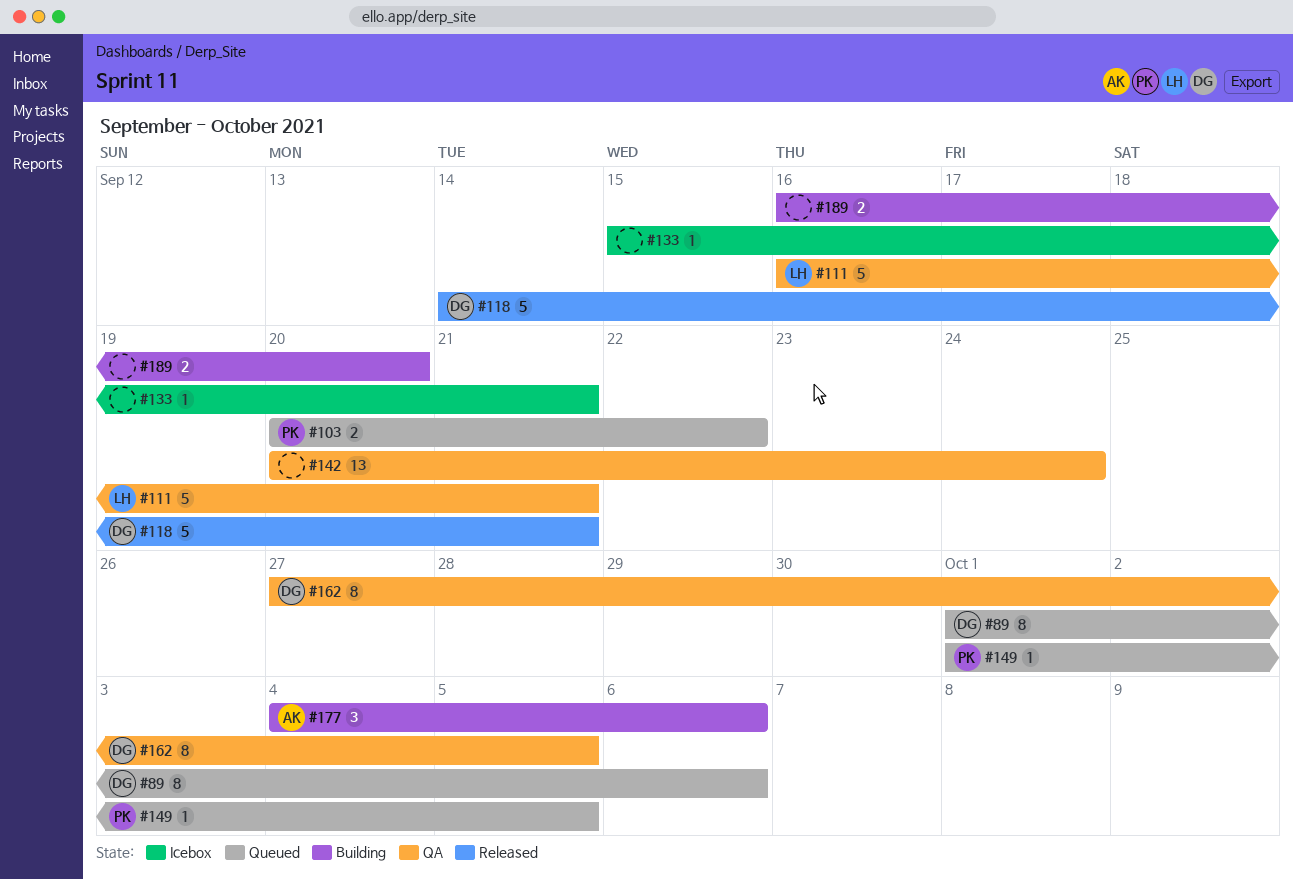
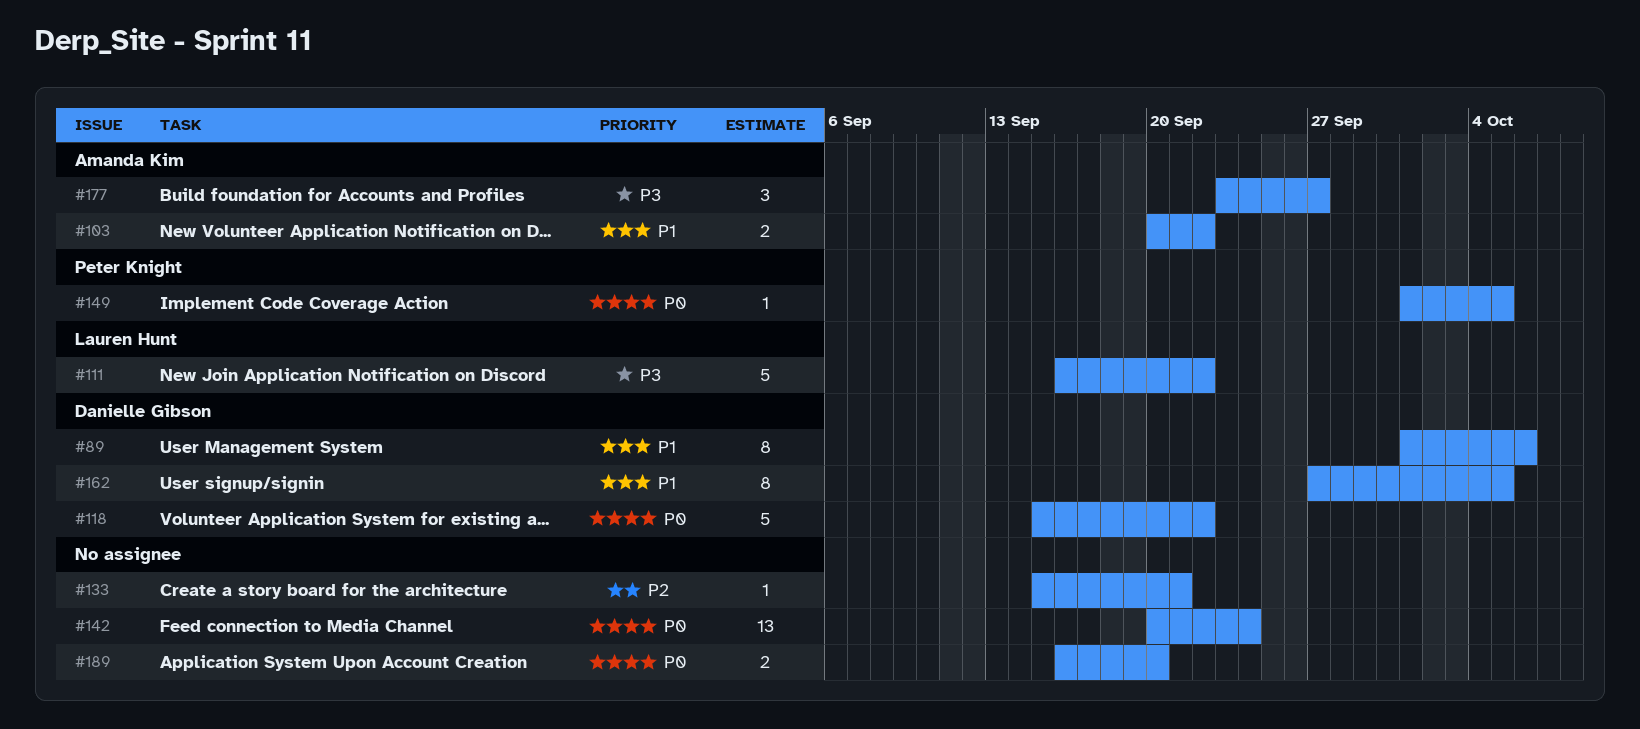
#103, owner: Peter Knight -> Amanda Kim
#111, due: Sep 21 -> Sep 22
#118, start: Sep 14 -> Sep 15
#118, due: Sep 21 -> Sep 22
#177, start: Oct 4 -> Sep 23
#177, due: Oct 6 -> Sep 27

